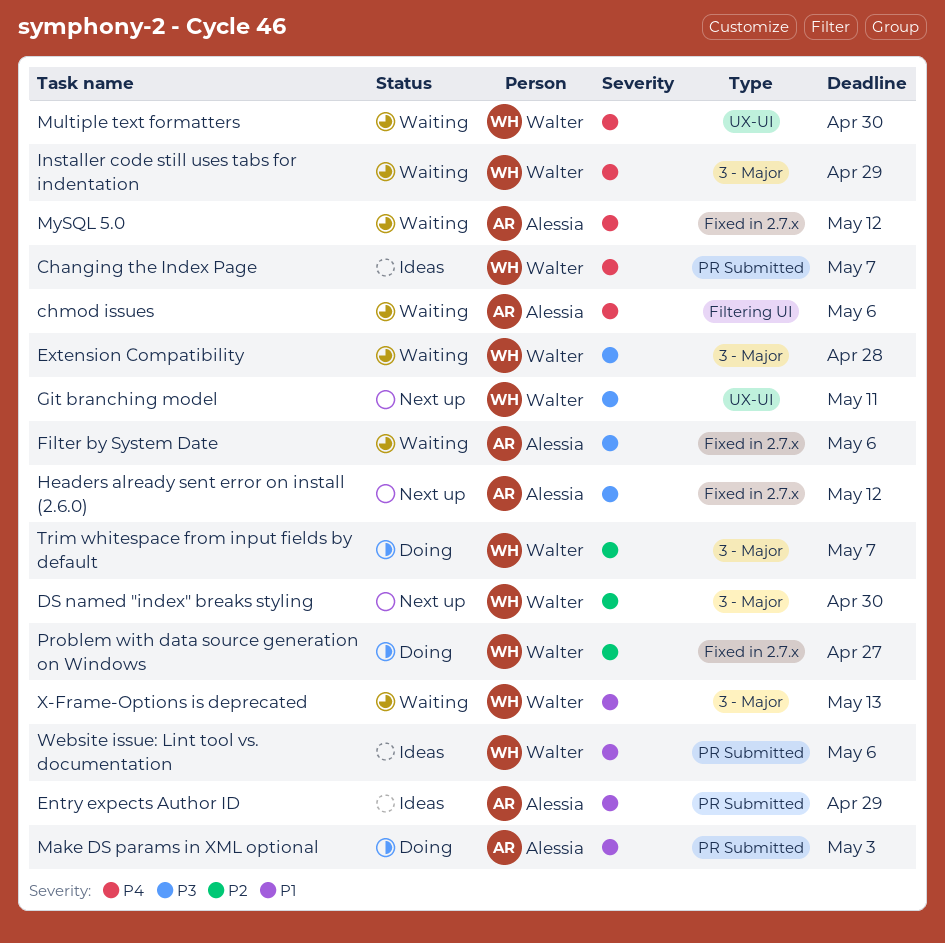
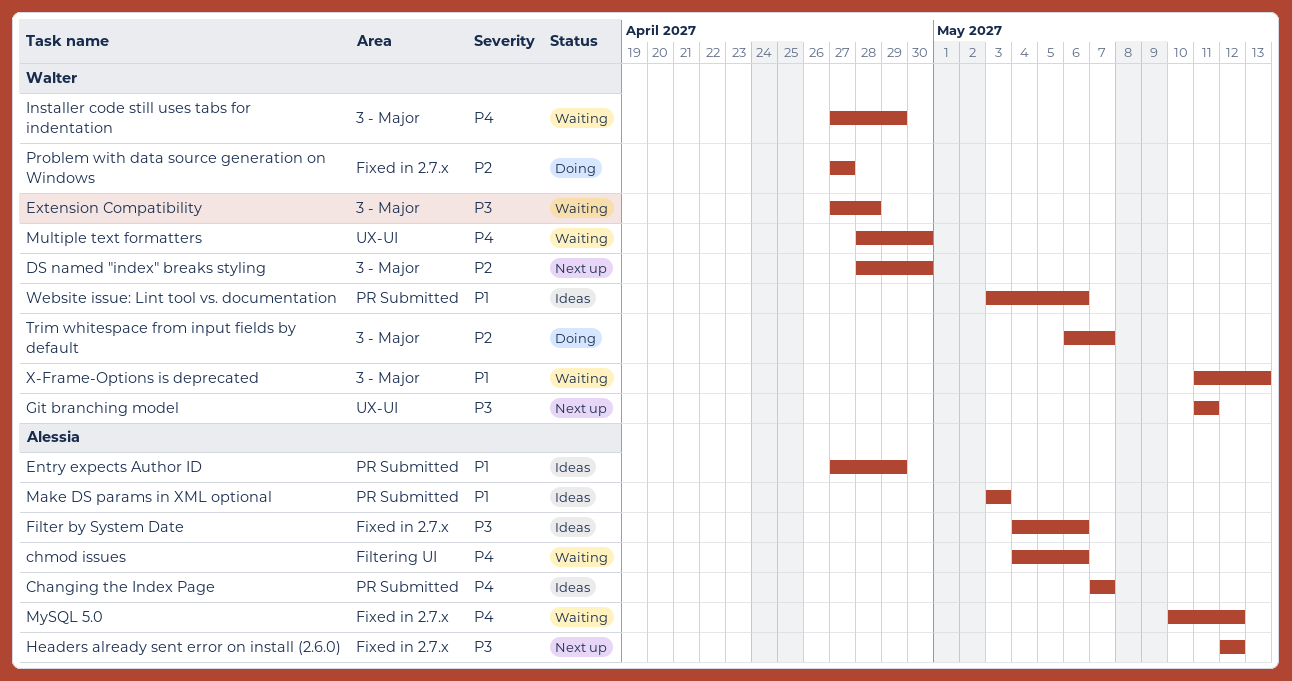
Changing the Index Page, owner: Walter -> Alessia
Filter by System Date, status: Waiting -> Ideas
Make DS params in XML optional, status: Doing -> Ideas

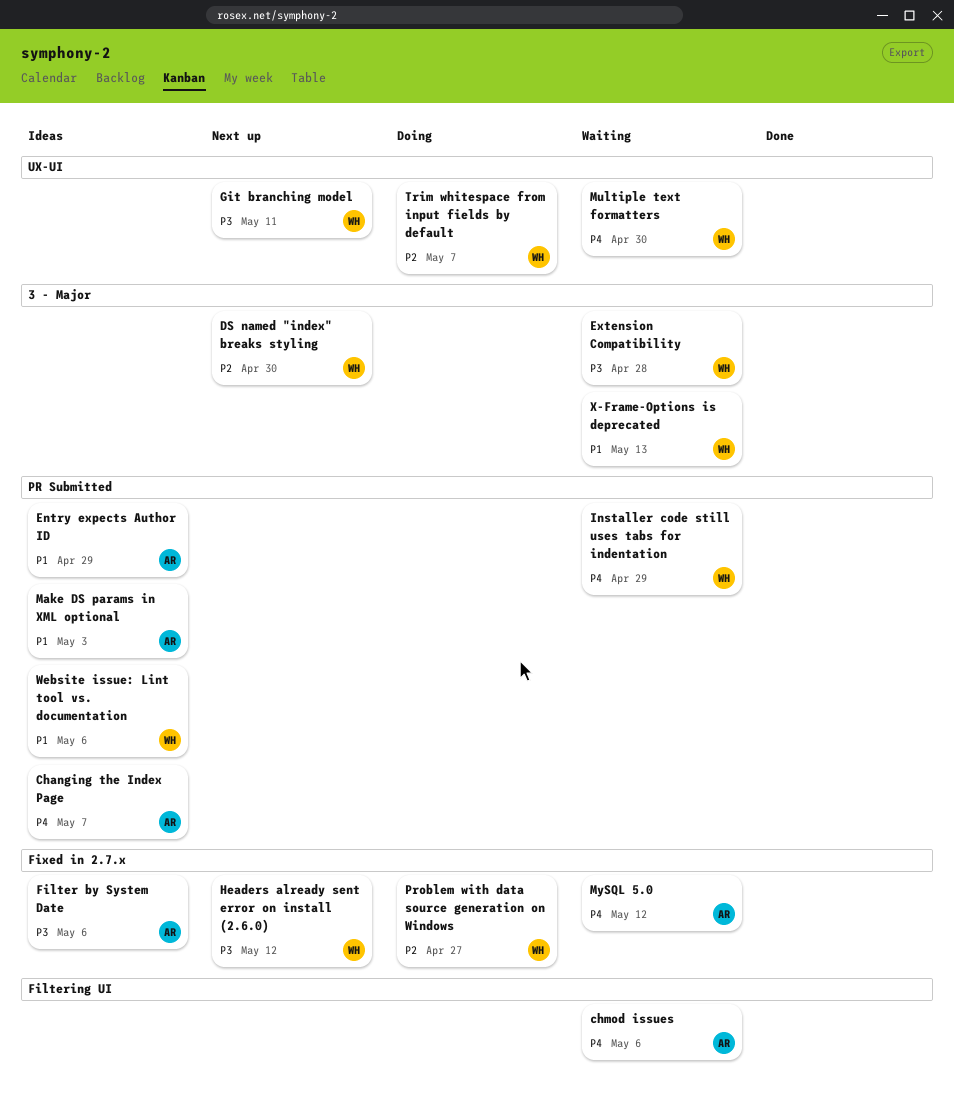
Headers already sent error on install (2.6.0), owner: Alessia -> Walter
Installer code still uses tabs for indentation, label: 3 - Major -> PR Submitted
Trim whitespace from input fields by default, label: 3 - Major -> UX-UI

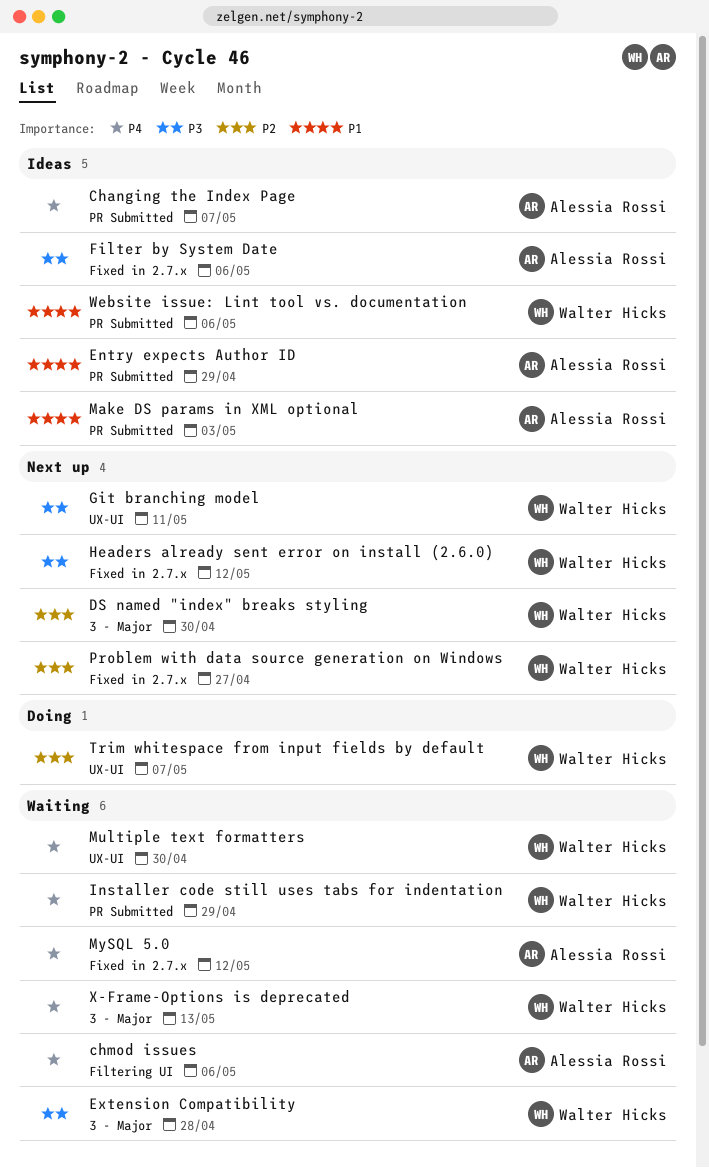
Problem with data source generation on Windows, status: Doing -> Next up
X-Frame-Options is deprecated, priority: P1 -> P4

